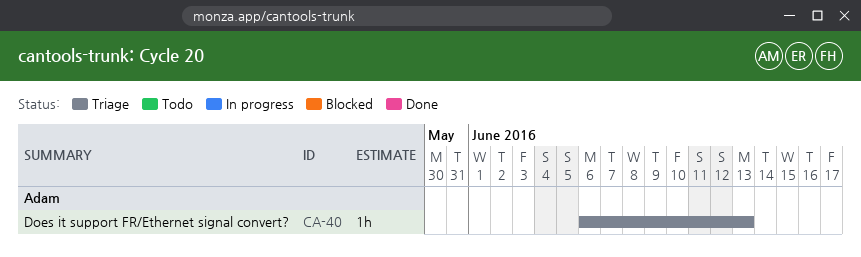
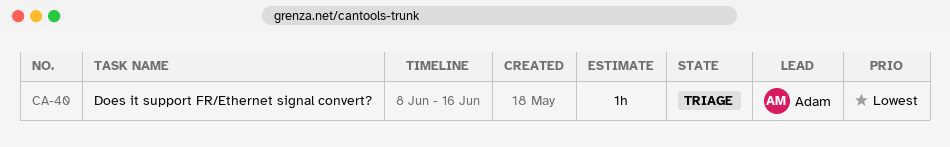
CA-40, start: Jun 6 -> Jun 8
CA-40, due: Jun 13 -> Jun 16

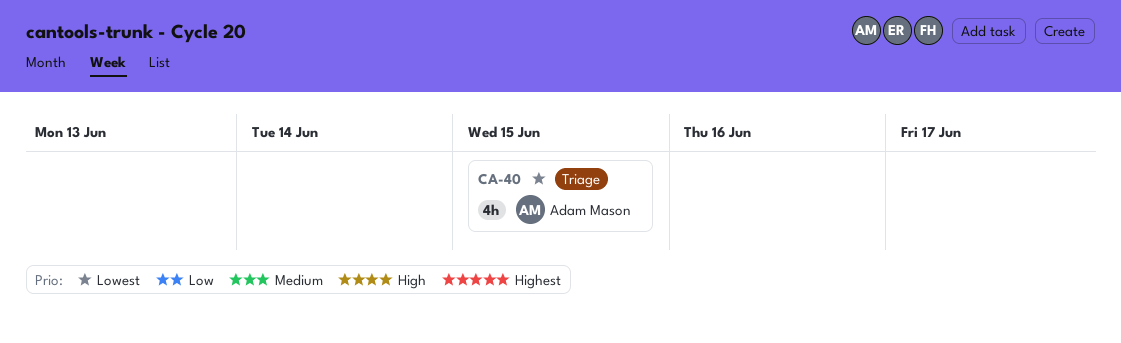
CA-40, estimate: 1h -> 4h
CA-40, due: Jun 16 -> Jun 15

